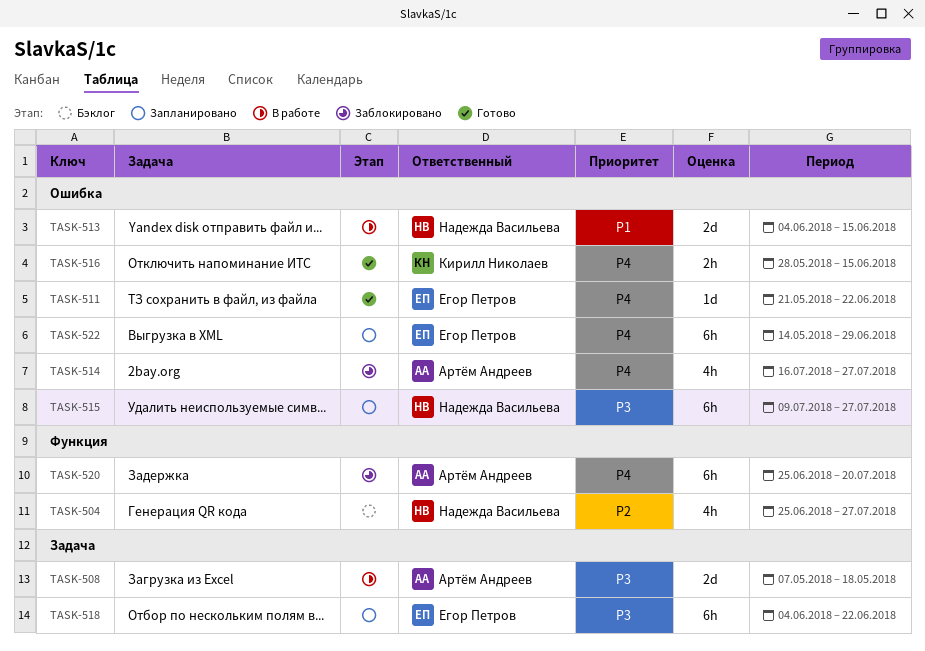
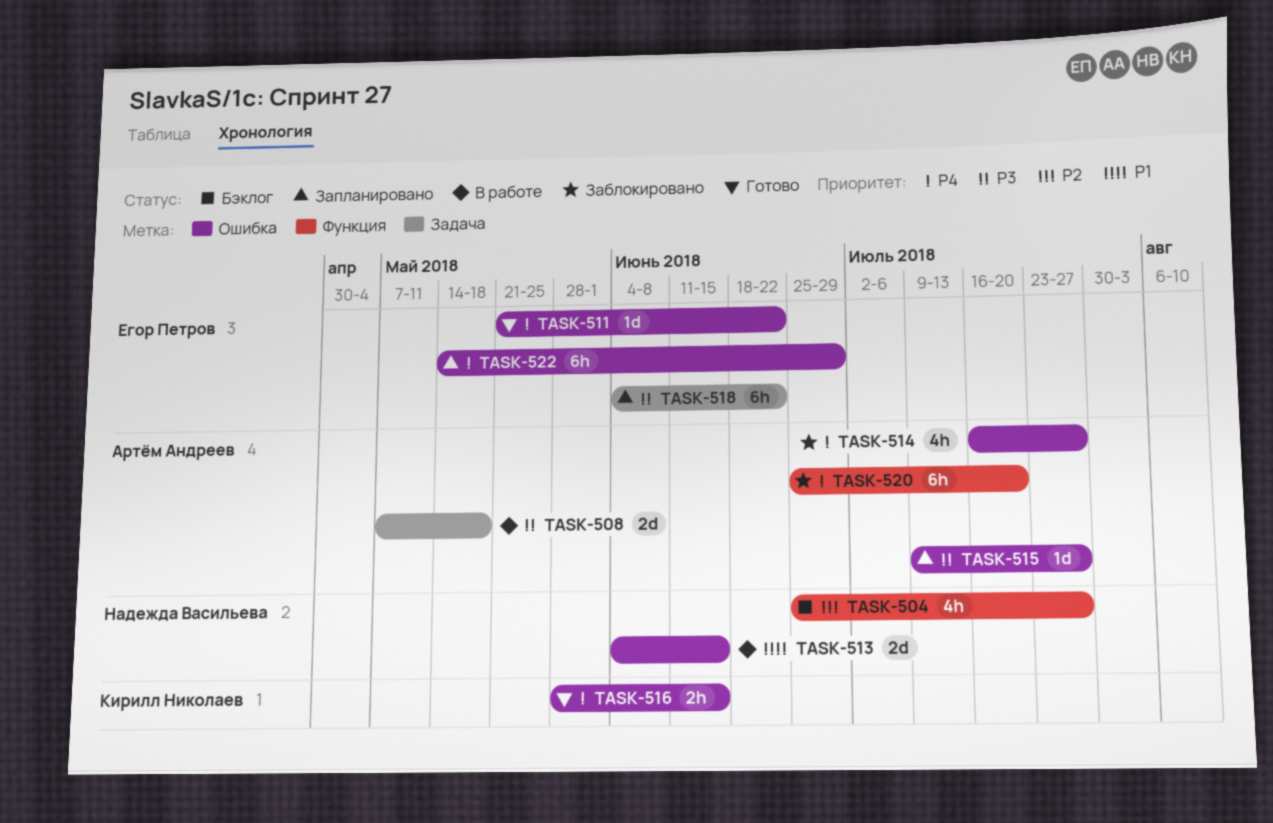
TASK-515, owner: Надежда Васильева -> Артём Андреев
TASK-515, estimate: 6h -> 1d

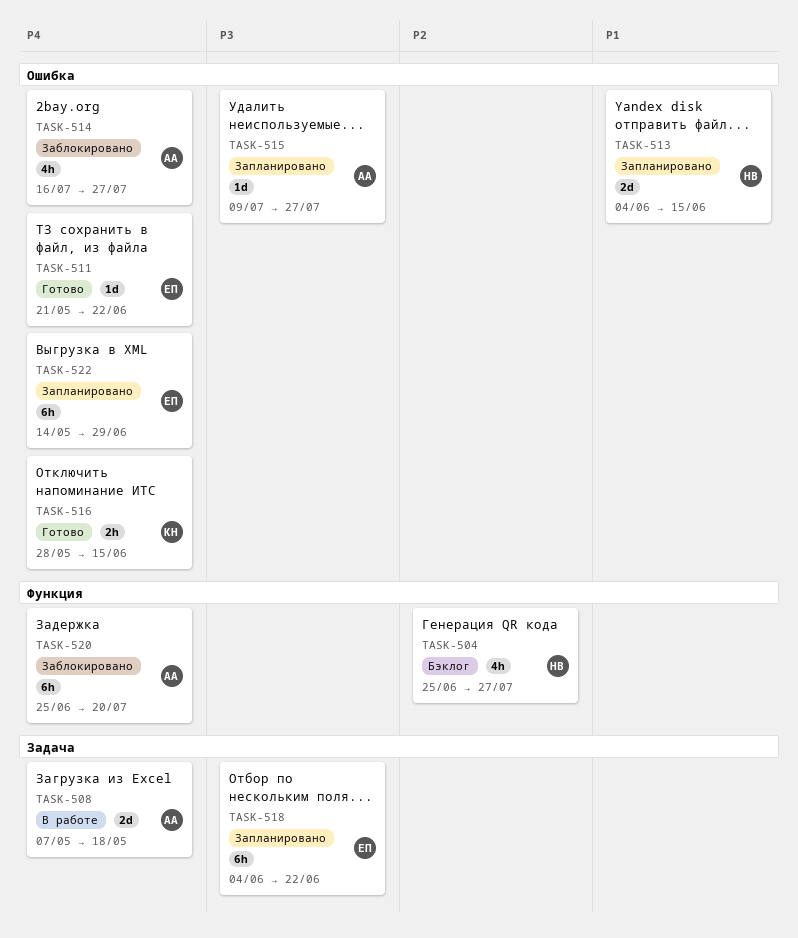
TASK-508, priority: P3 -> P4
TASK-513, status: В работе -> Запланировано

